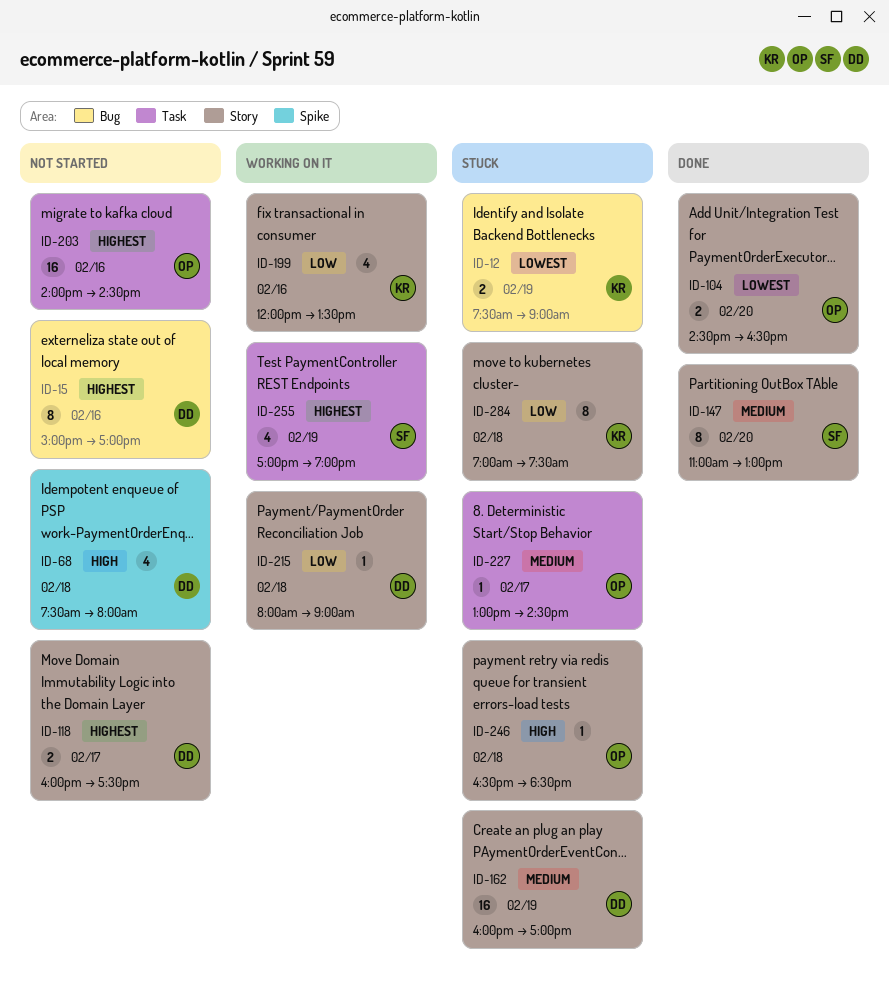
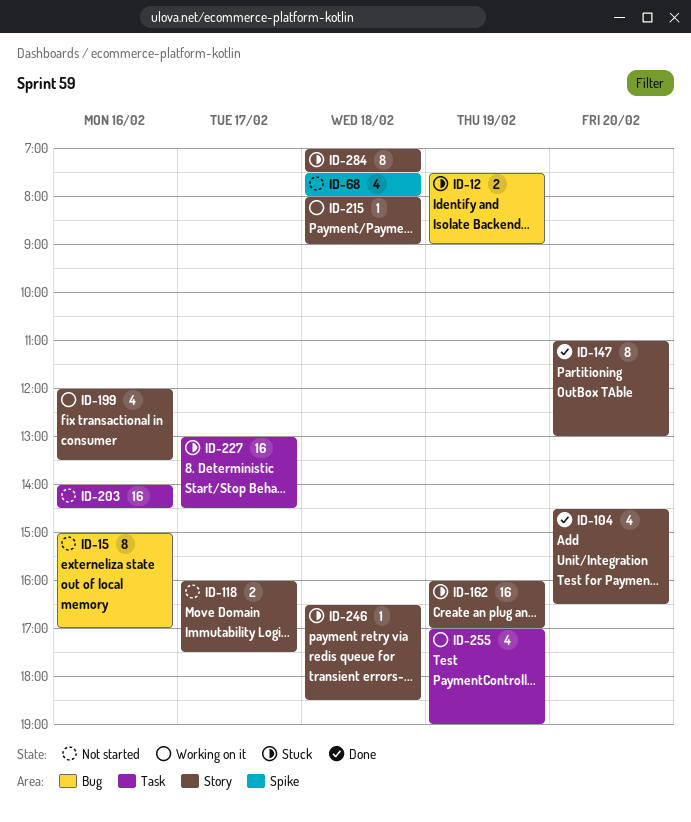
ID-104, estimate: 2 -> 4
ID-227, estimate: 1 -> 16

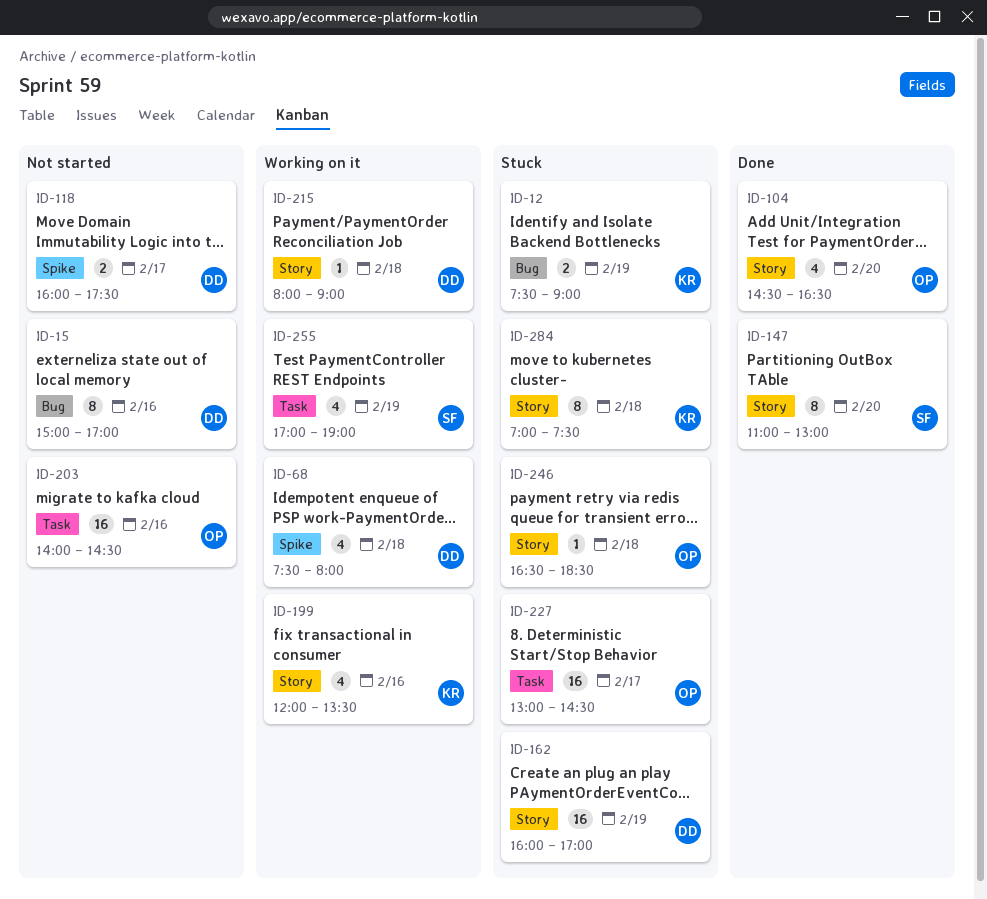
ID-68, status: Not started -> Working on it
ID-118, label: Story -> Spike

